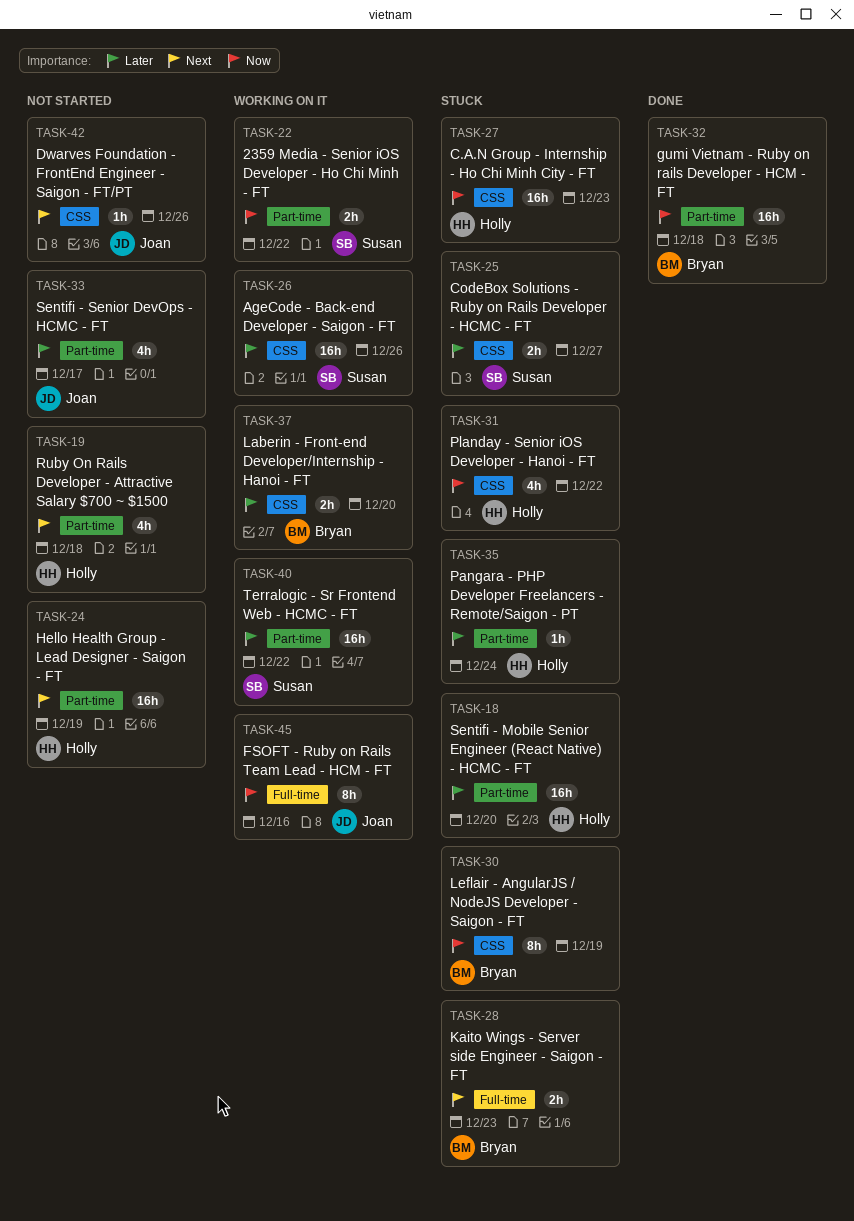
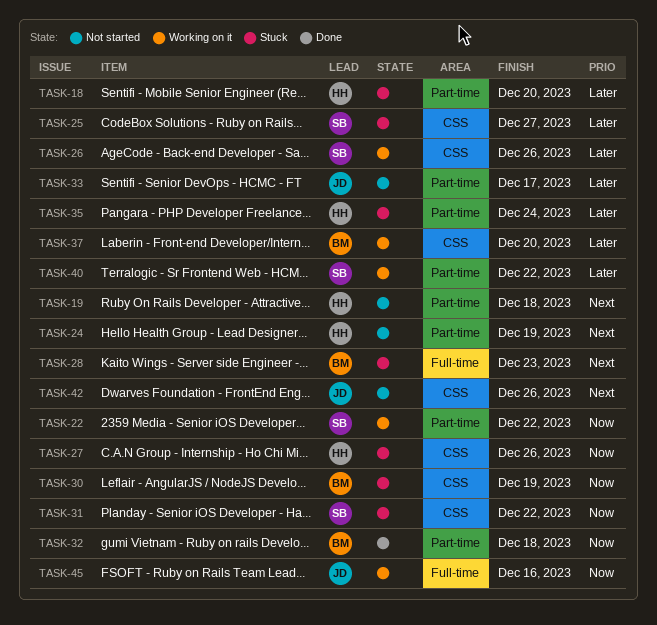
TASK-27, due: Dec 23 -> Dec 26
TASK-31, owner: Holly -> Susan

